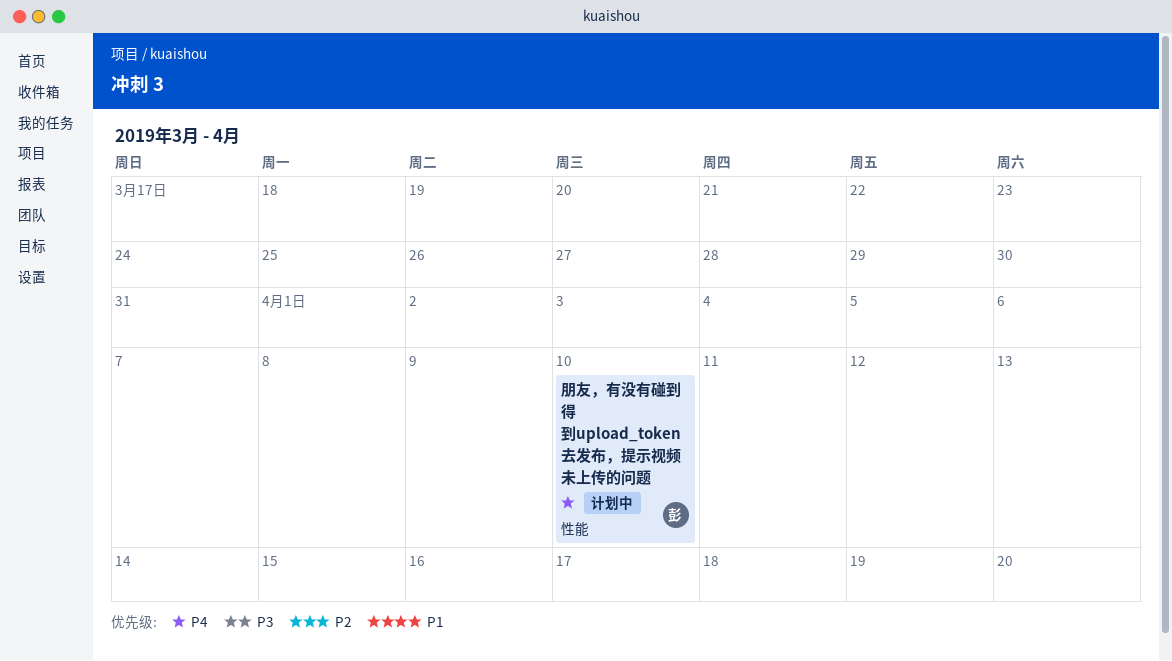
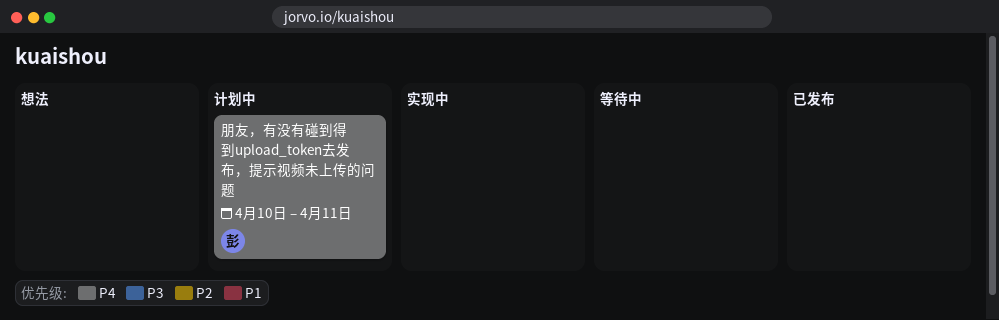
朋友，有没有碰到得到upload_token去发布，提示视频未上传的问题, due: Apr 10 -> Apr 11

